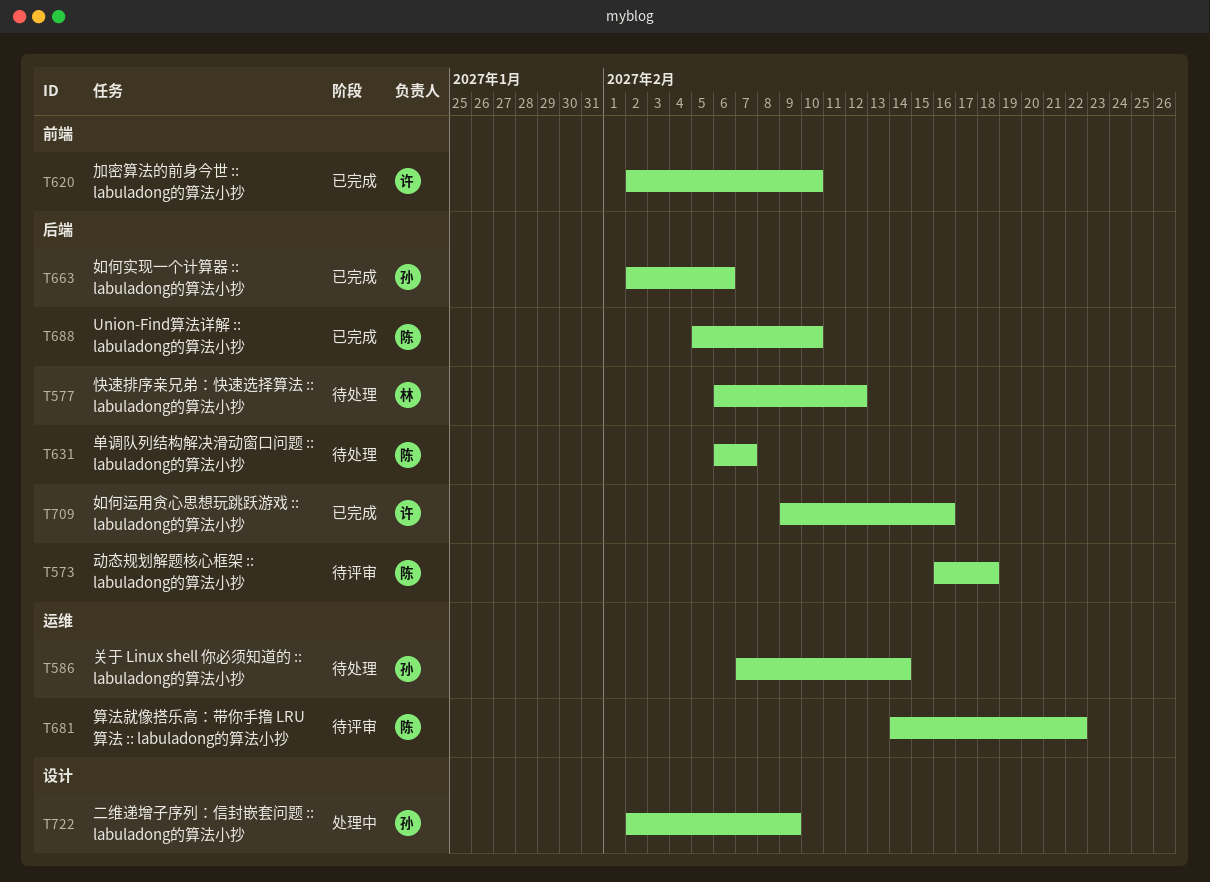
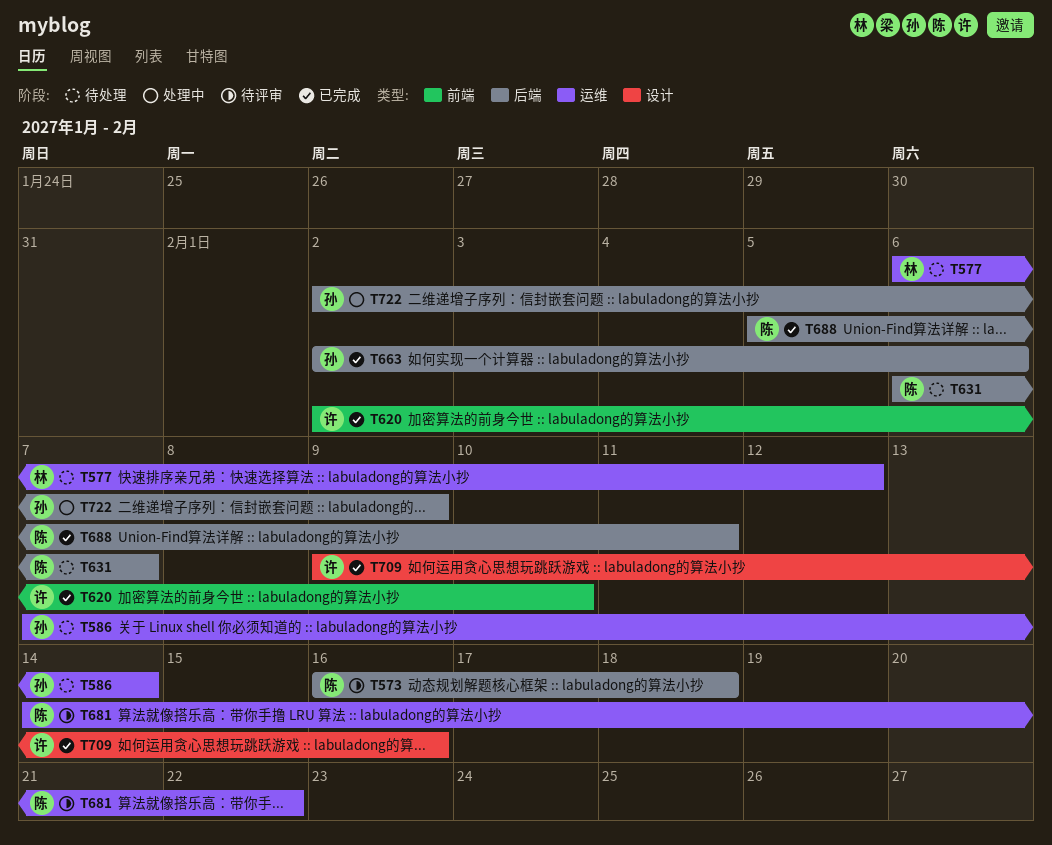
T577, label: 后端 -> 运维
T688, due: Feb 10 -> Feb 11
T709, label: 后端 -> 设计
T722, label: 设计 -> 后端

